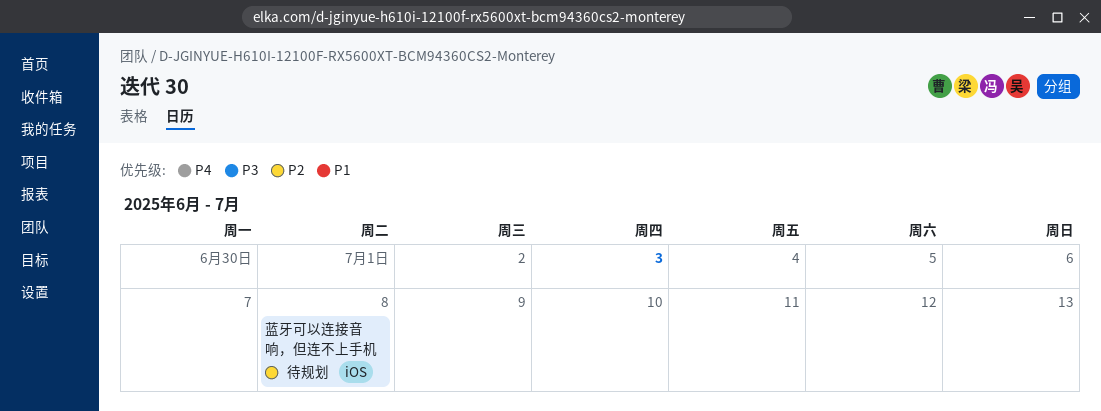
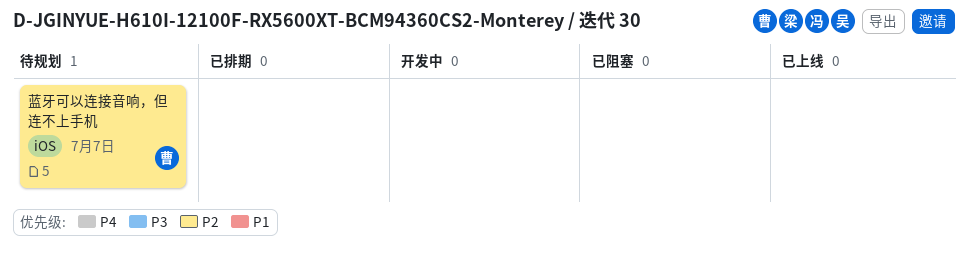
蓝牙可以连接音响，但连不上手机, due: Jul 8 -> Jul 7

